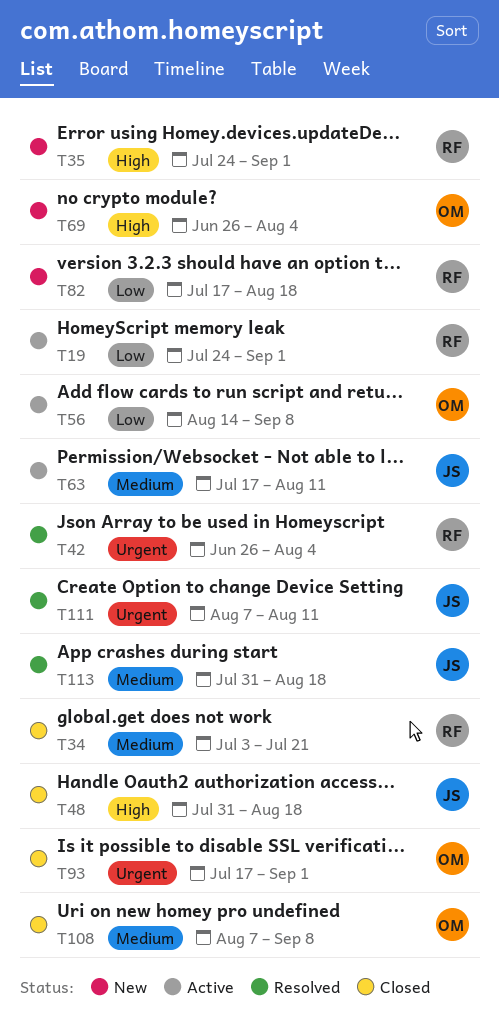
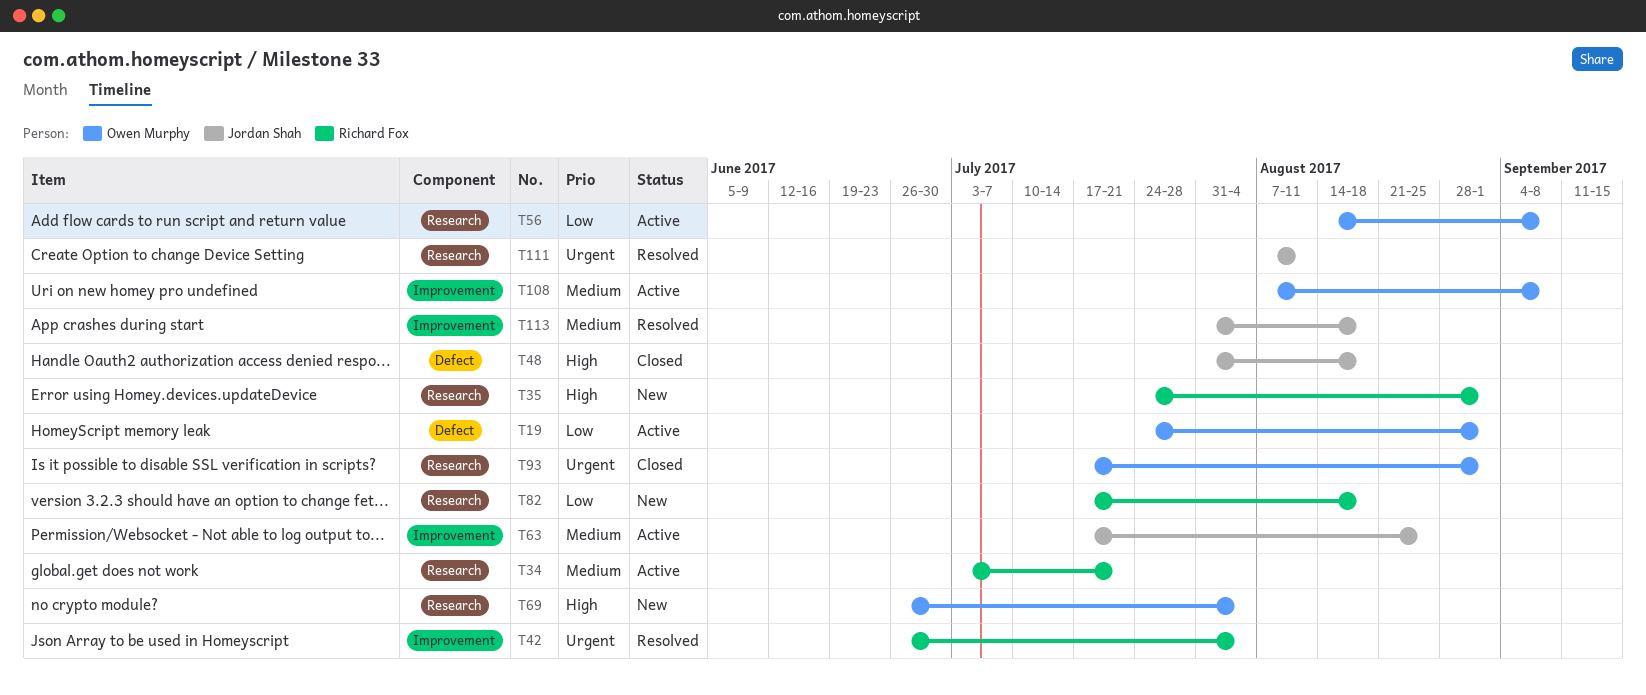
T19, owner: Richard Fox -> Owen Murphy
T34, status: Closed -> Active
T63, due: Aug 11 -> Aug 25
T108, status: Closed -> Active

